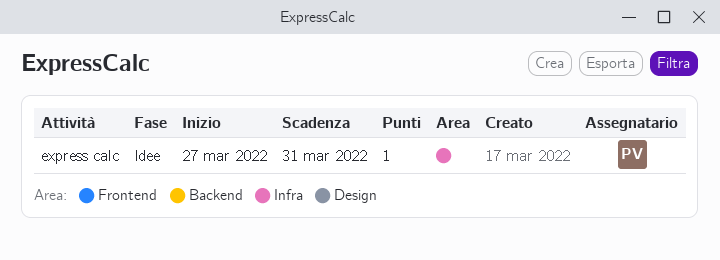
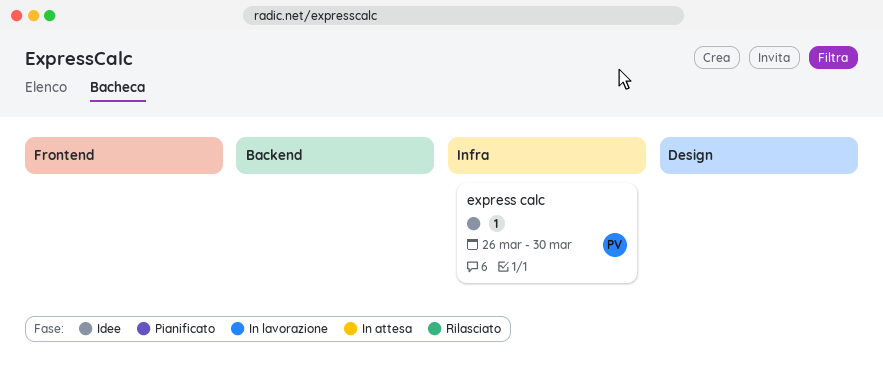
express calc, start: Mar 27 -> Mar 26
express calc, due: Mar 31 -> Mar 30

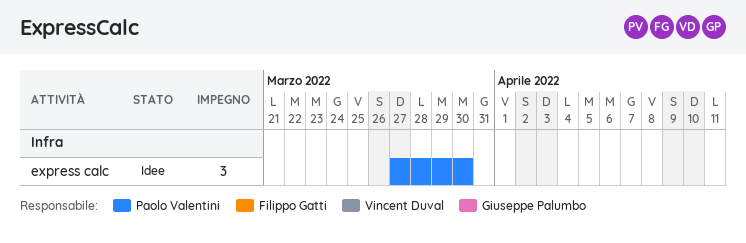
express calc, estimate: 1 -> 3
express calc, start: Mar 26 -> Mar 27

